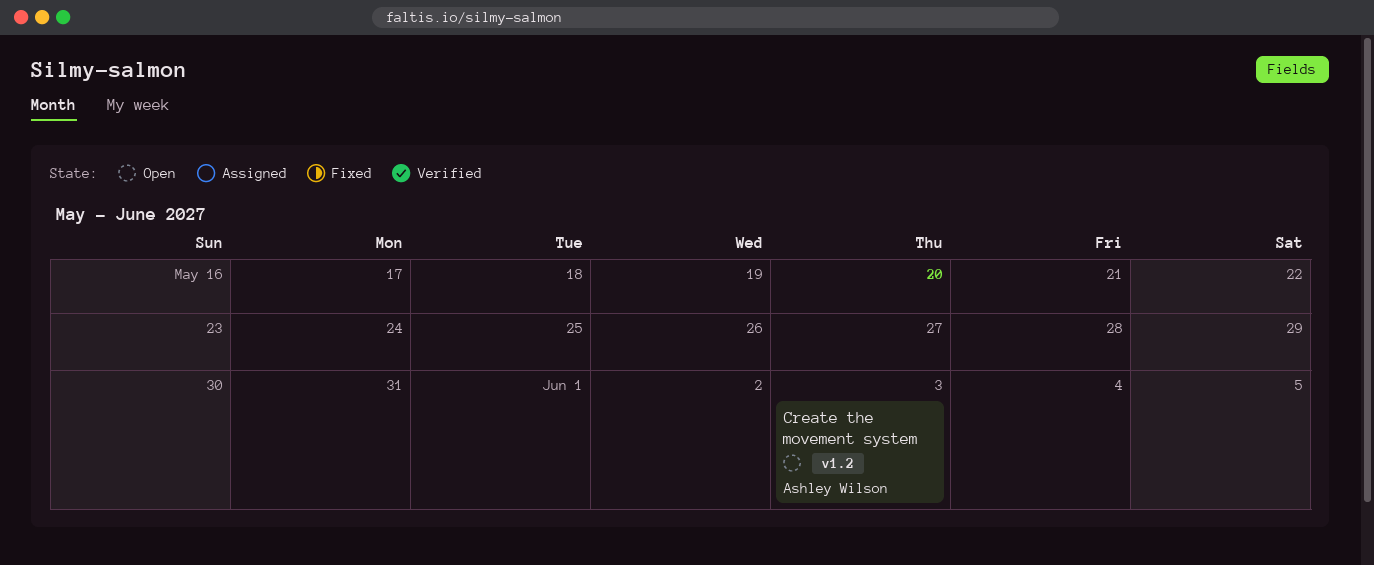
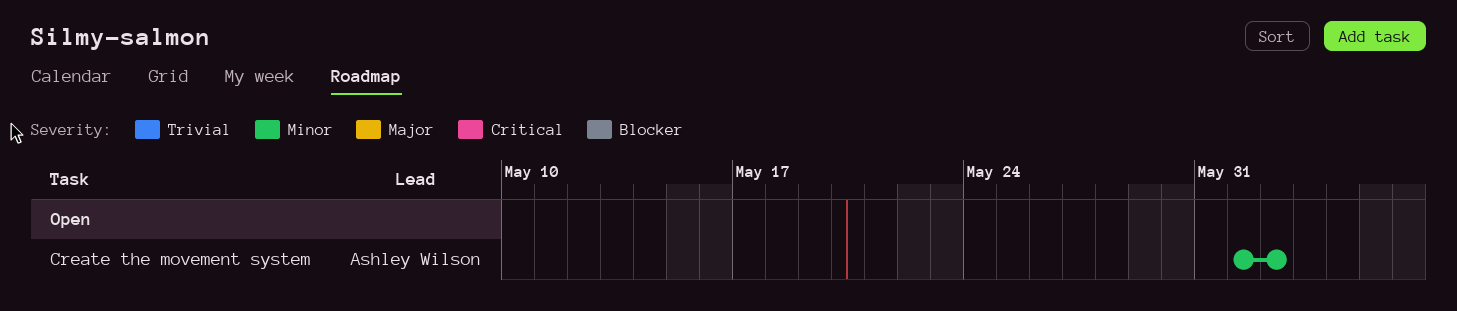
Create the movement system, due: Jun 3 -> Jun 2

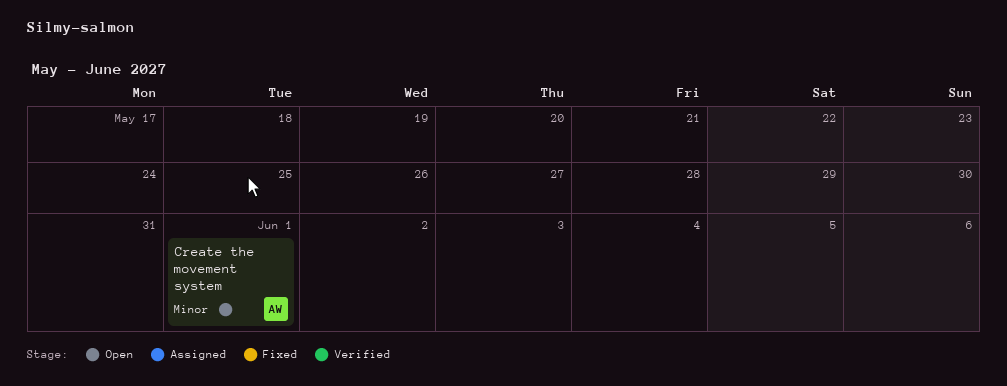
Create the movement system, due: Jun 2 -> Jun 1

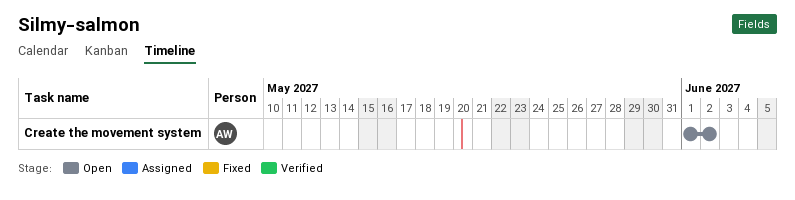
Create the movement system, due: Jun 1 -> Jun 2

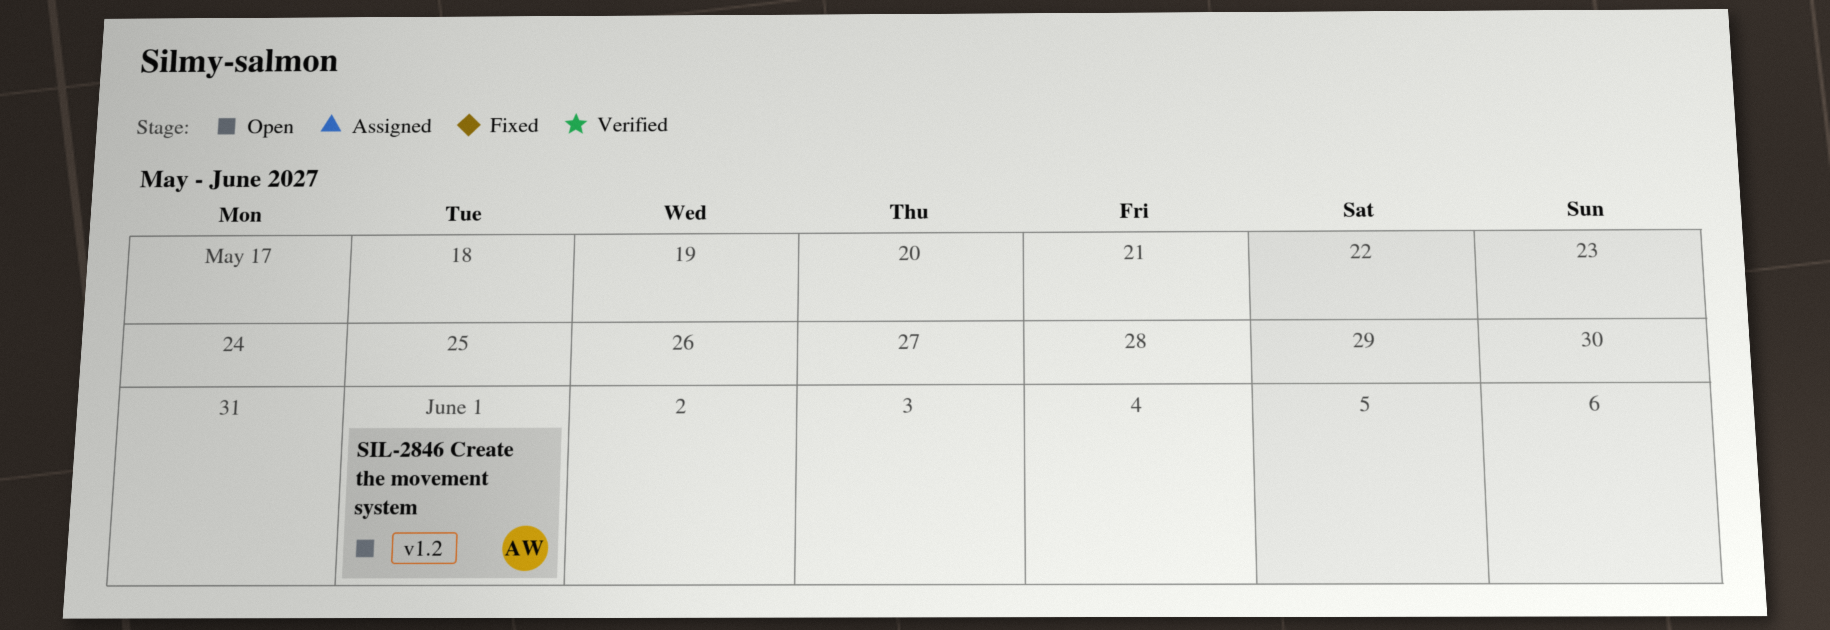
Create the movement system, due: Jun 2 -> Jun 1

